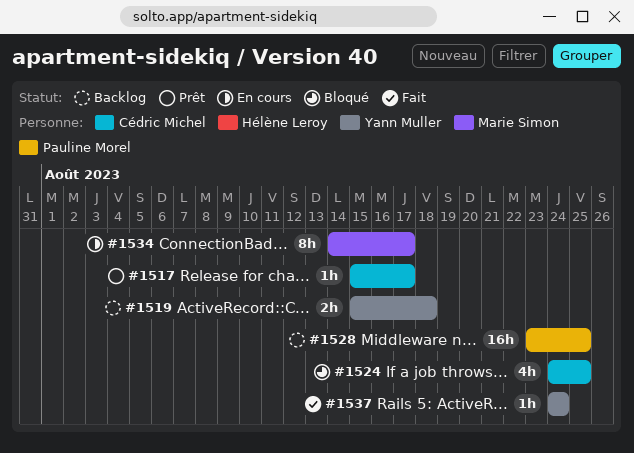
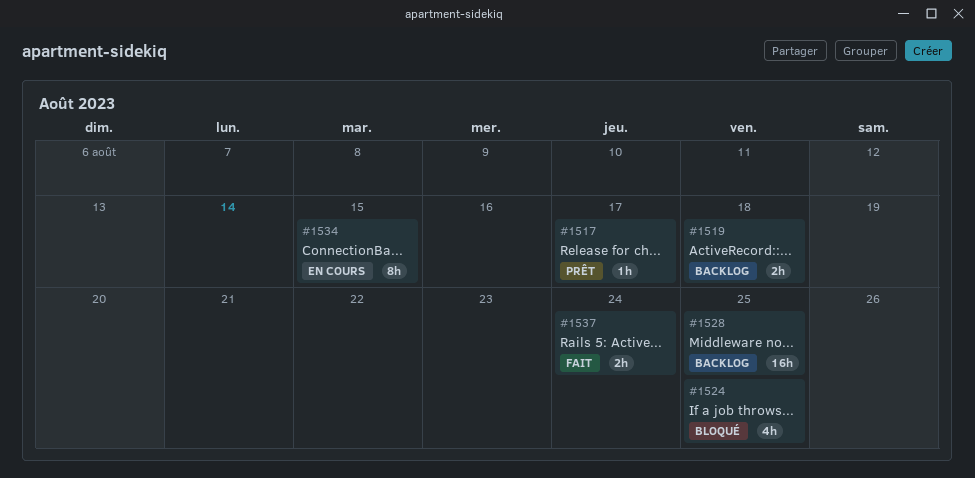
#1534, due: Aug 17 -> Aug 15
#1537, estimate: 1h -> 2h

